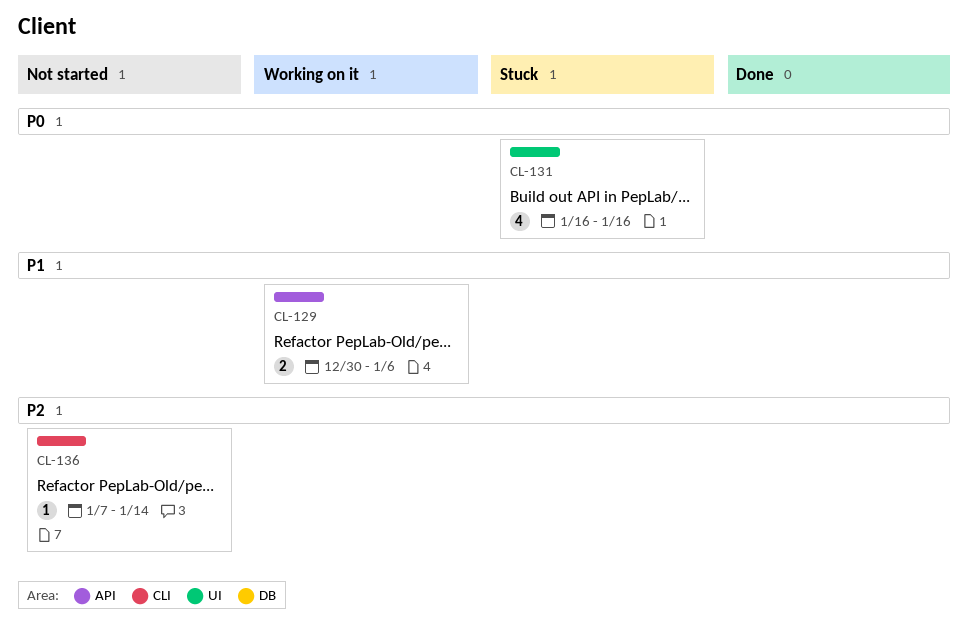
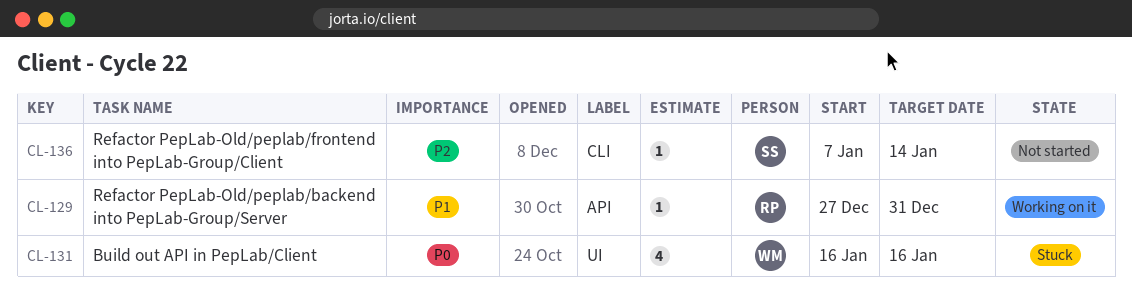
CL-129, estimate: 2 -> 1
CL-129, start: Dec 30 -> Dec 27
CL-129, due: Jan 6 -> Dec 31

